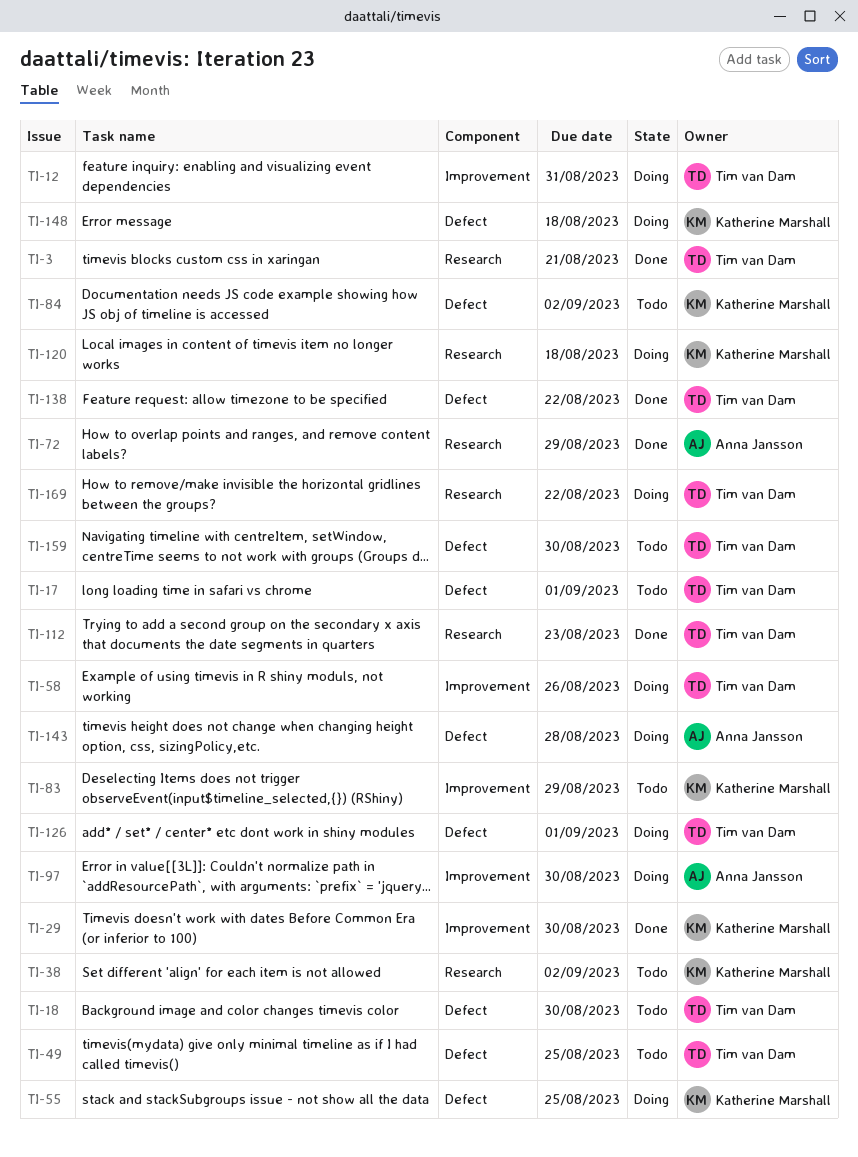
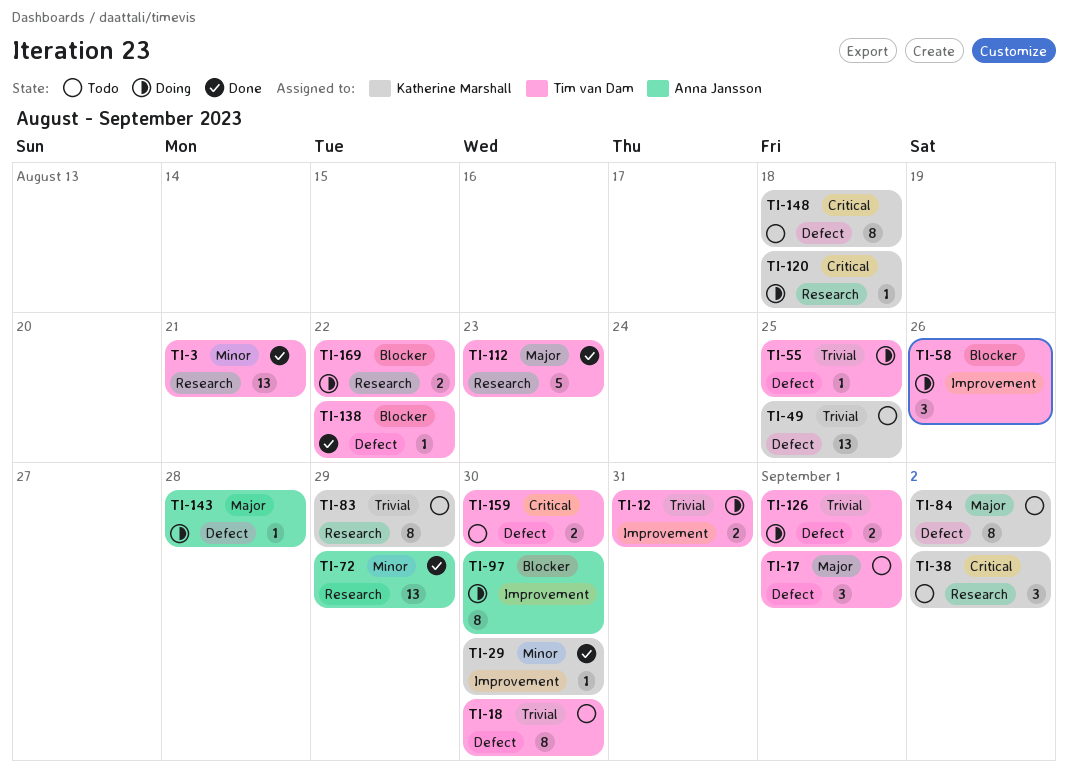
TI-49, owner: Tim van Dam -> Katherine Marshall
TI-55, owner: Katherine Marshall -> Tim van Dam
TI-83, label: Improvement -> Research
TI-148, status: Doing -> Todo

